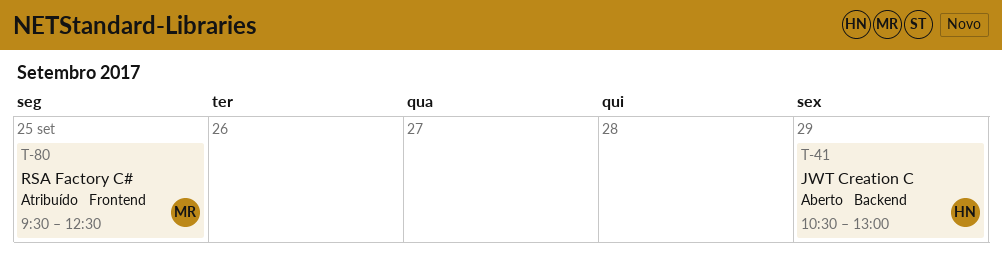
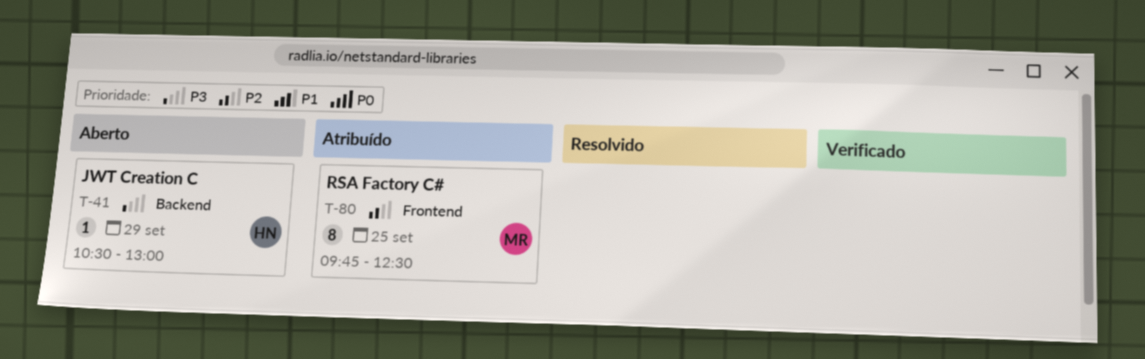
T-80, begins: 09:30 -> 09:45

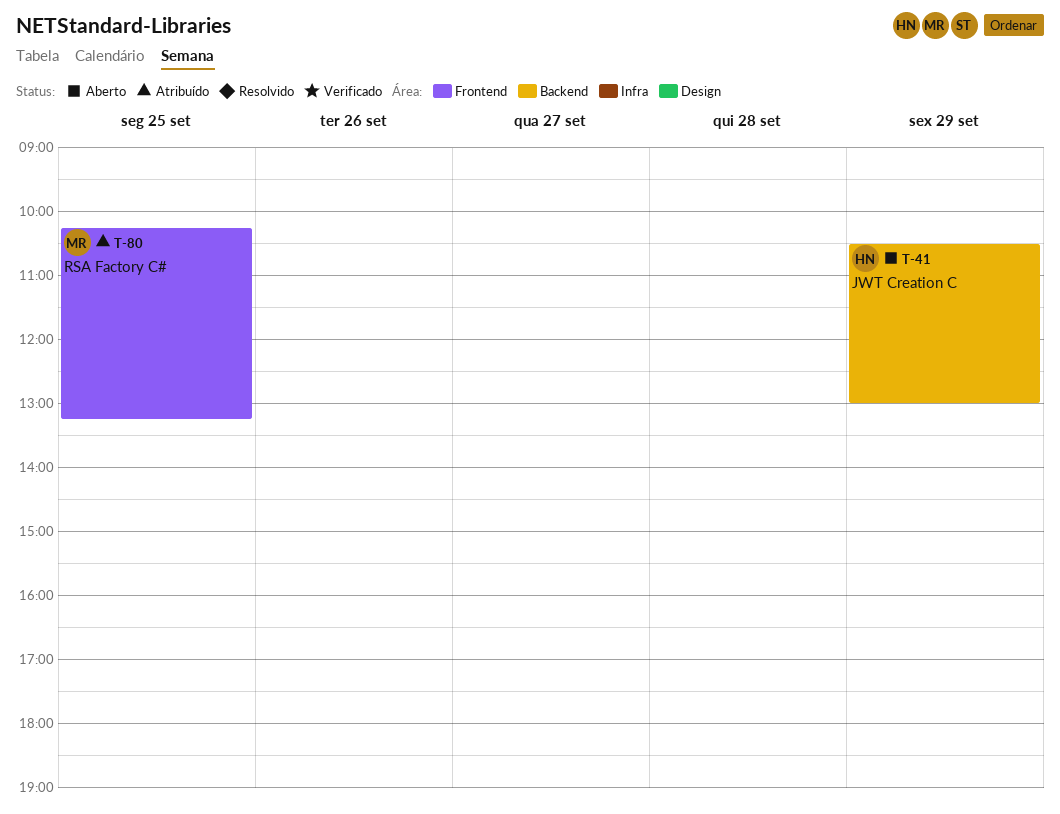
T-80, begins: 09:45 -> 10:15
T-80, ends: 12:30 -> 13:15

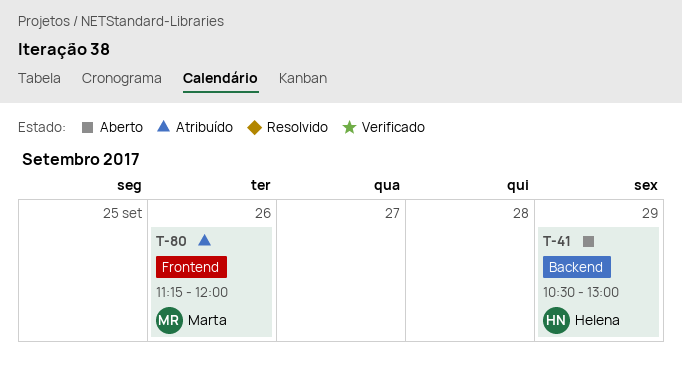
T-80, day: Sep 25 -> Sep 26
T-80, begins: 10:15 -> 11:15
T-80, ends: 13:15 -> 12:00

